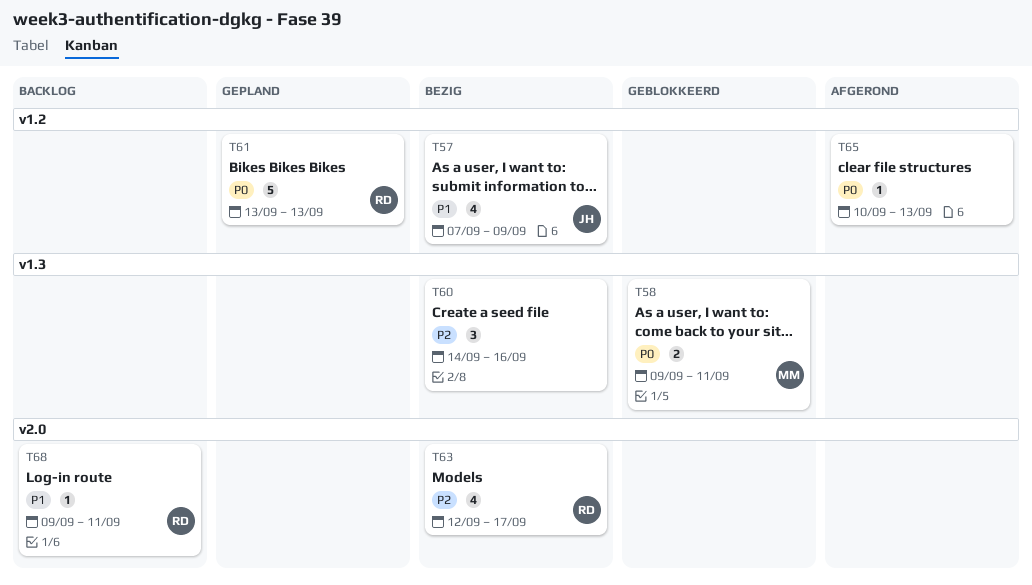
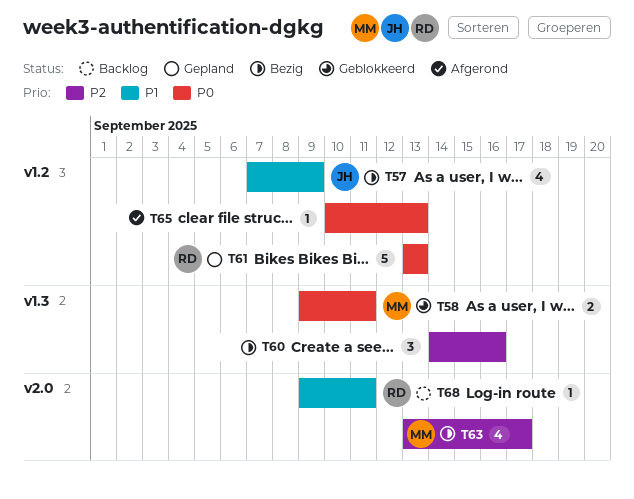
T63, owner: RD -> MM
T63, start: Sep 12 -> Sep 13

